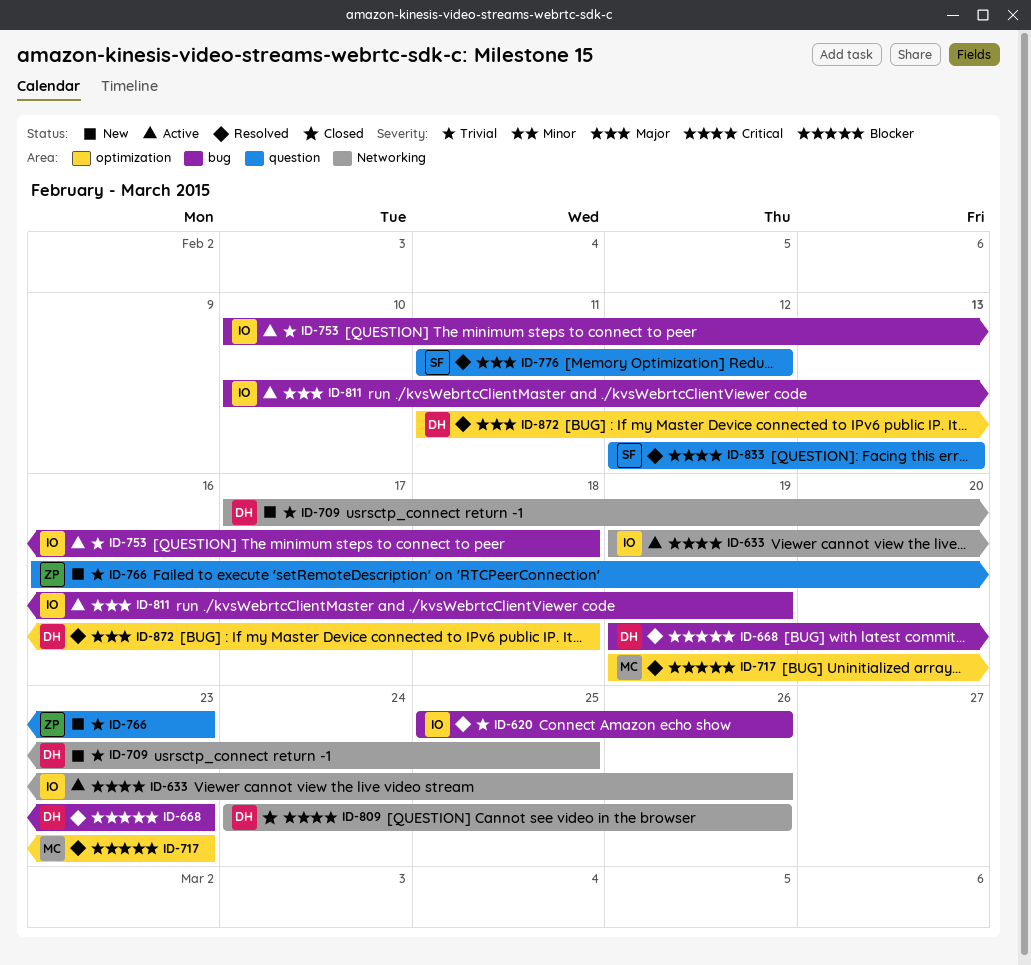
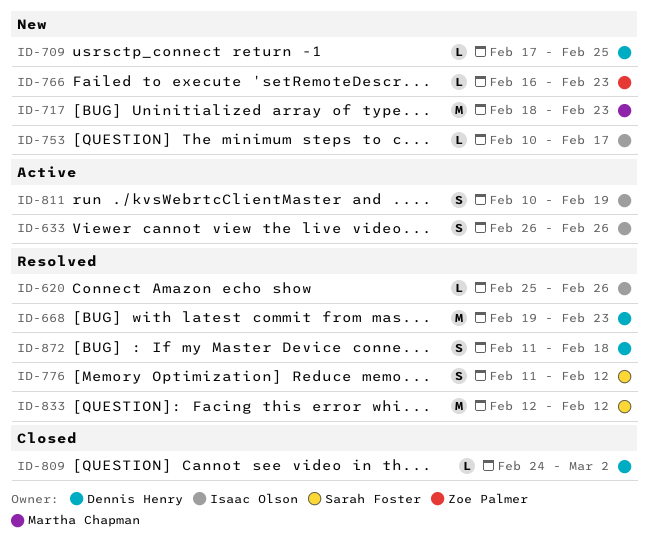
ID-633, start: Feb 19 -> Feb 26
ID-717, status: Resolved -> New
ID-717, start: Feb 19 -> Feb 18
ID-753, status: Active -> New
ID-753, due: Feb 18 -> Feb 17
ID-809, due: Feb 26 -> Mar 2
ID-833, due: Feb 13 -> Feb 12

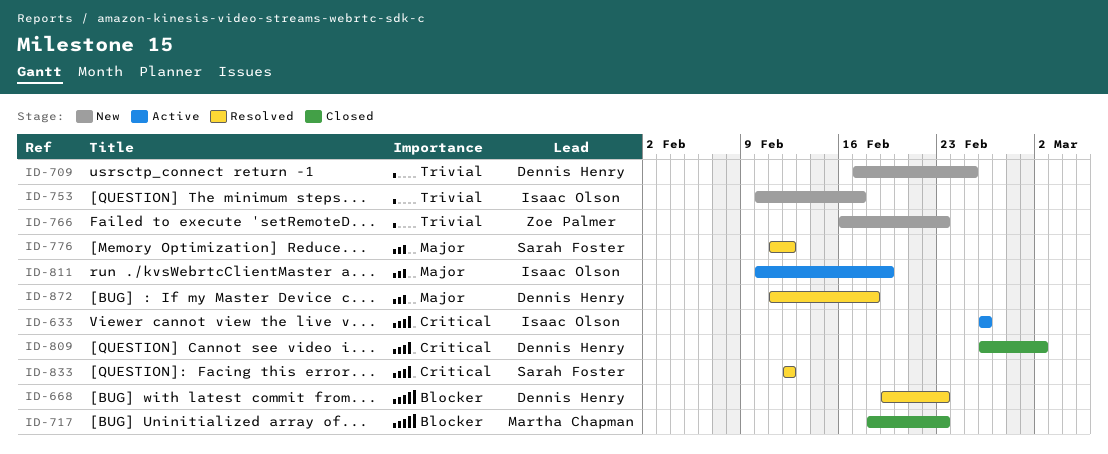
ID-620: present -> none
ID-717, status: New -> Closed
ID-809, start: Feb 24 -> Feb 26

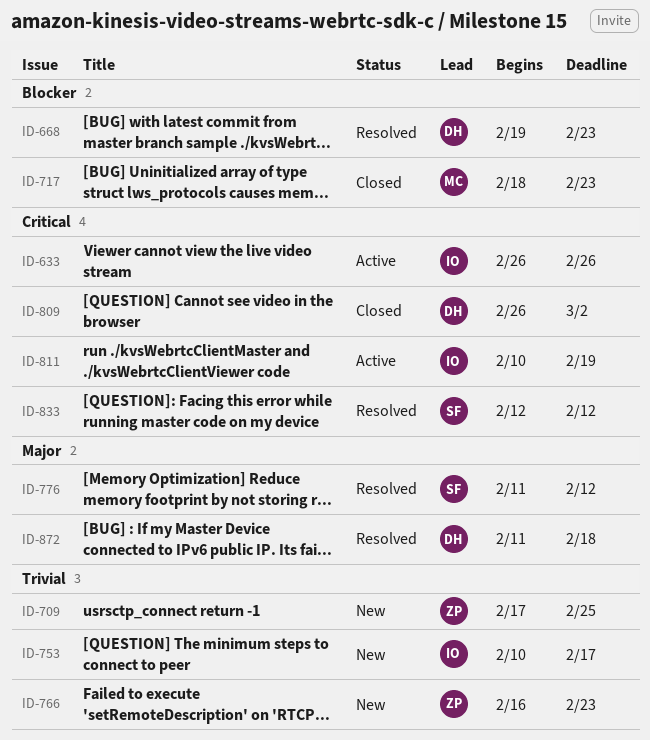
ID-709, owner: Dennis Henry -> Zoe Palmer
ID-811, priority: Major -> Critical

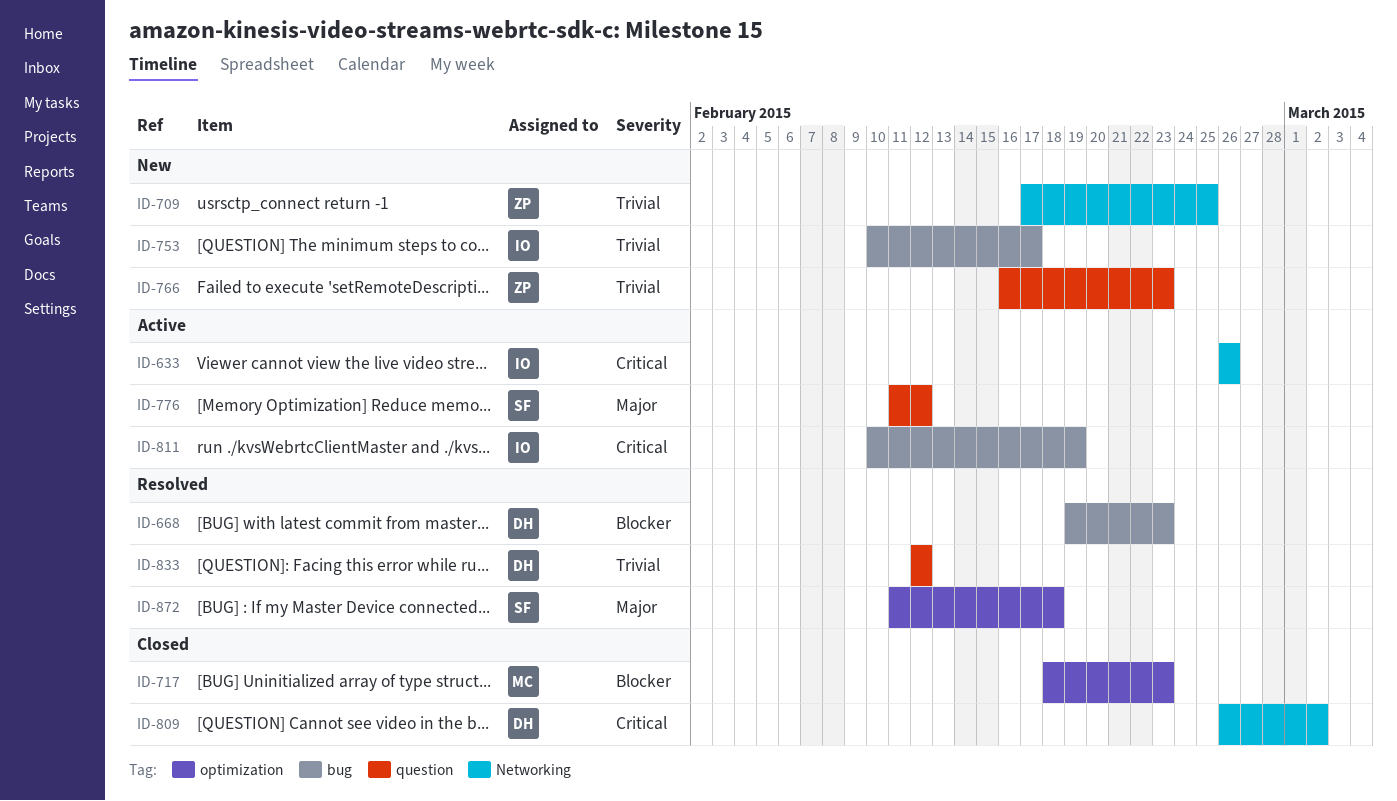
ID-776, status: Resolved -> Active
ID-833, owner: SF -> DH
ID-833, priority: Critical -> Trivial
ID-872, owner: DH -> SF

